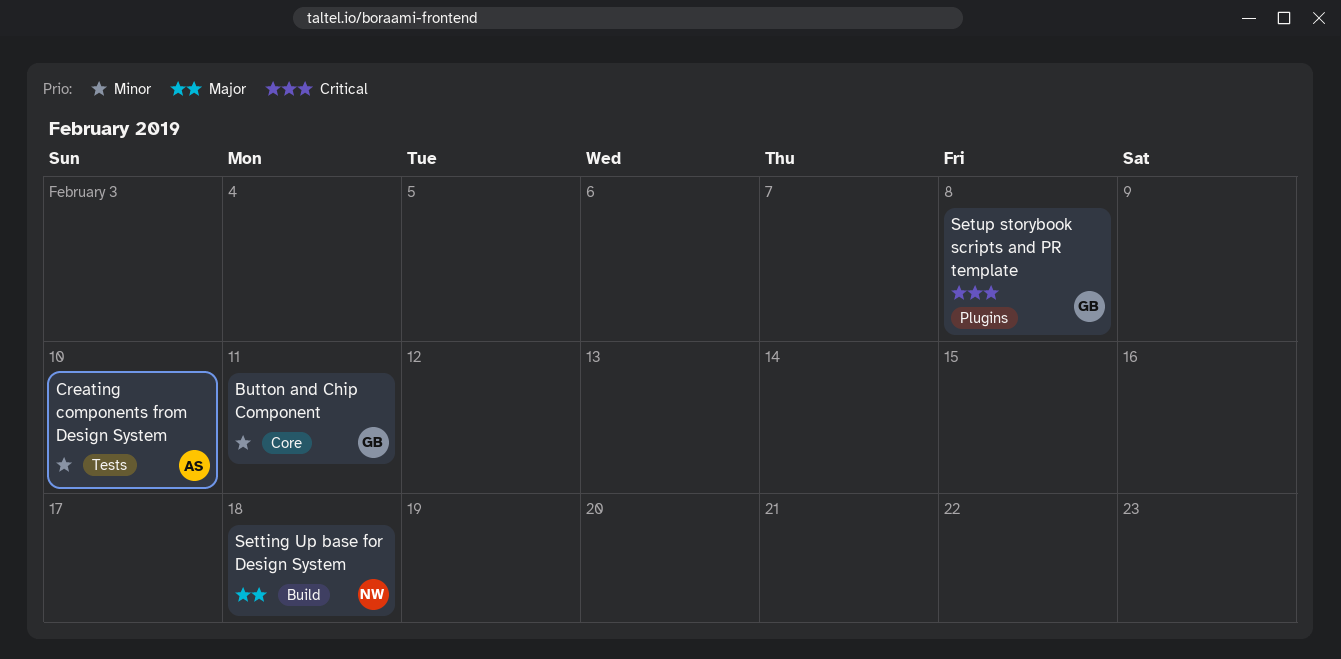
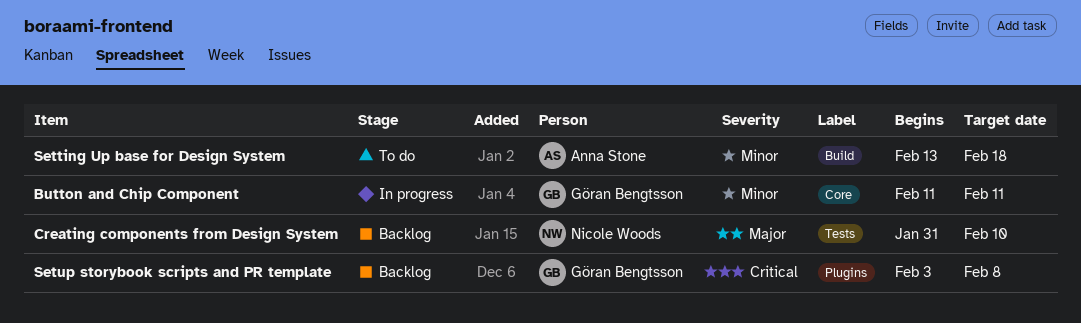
Creating components from Design System, owner: Anna Stone -> Nicole Woods
Creating components from Design System, priority: Minor -> Major
Setting Up base for Design System, owner: Nicole Woods -> Anna Stone
Setting Up base for Design System, priority: Major -> Minor

